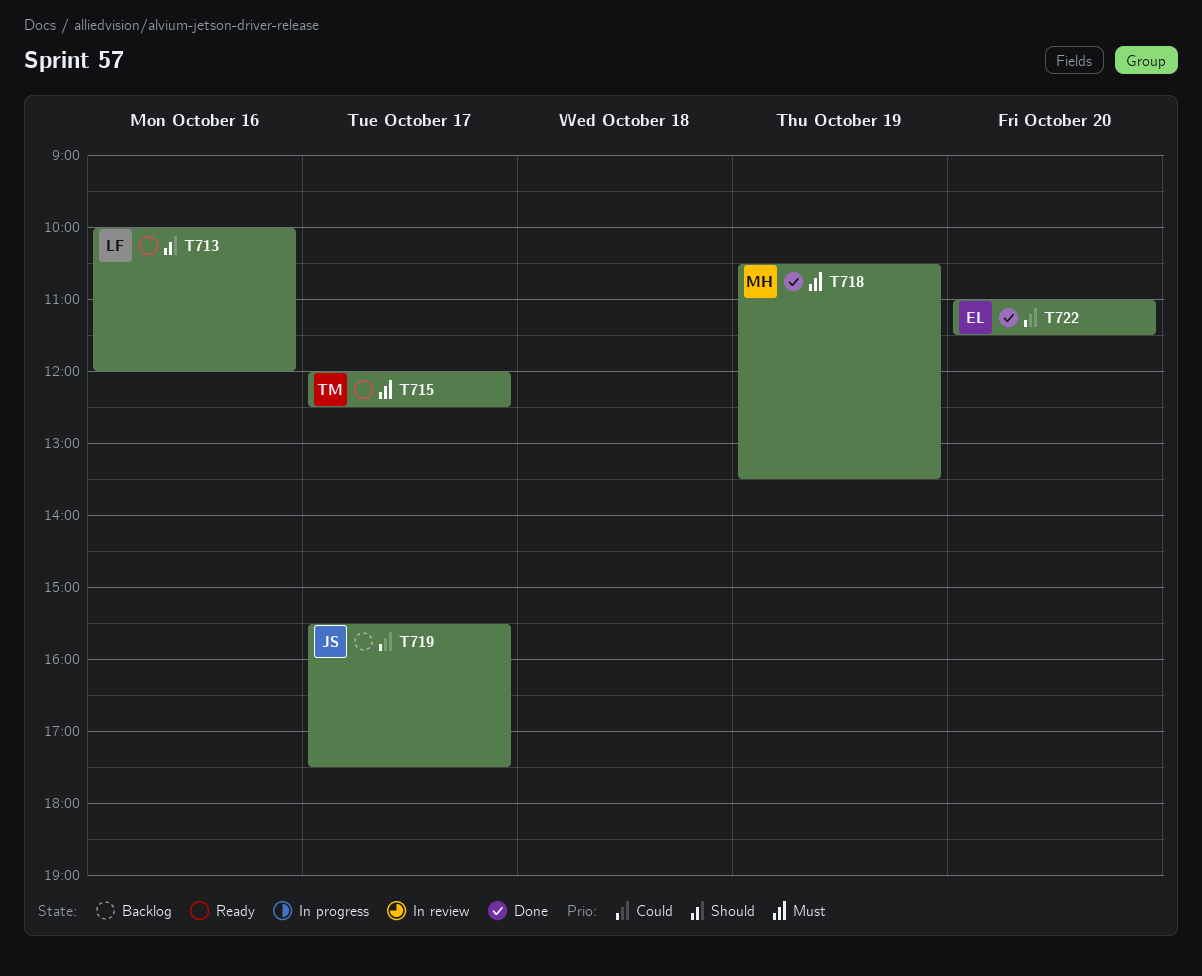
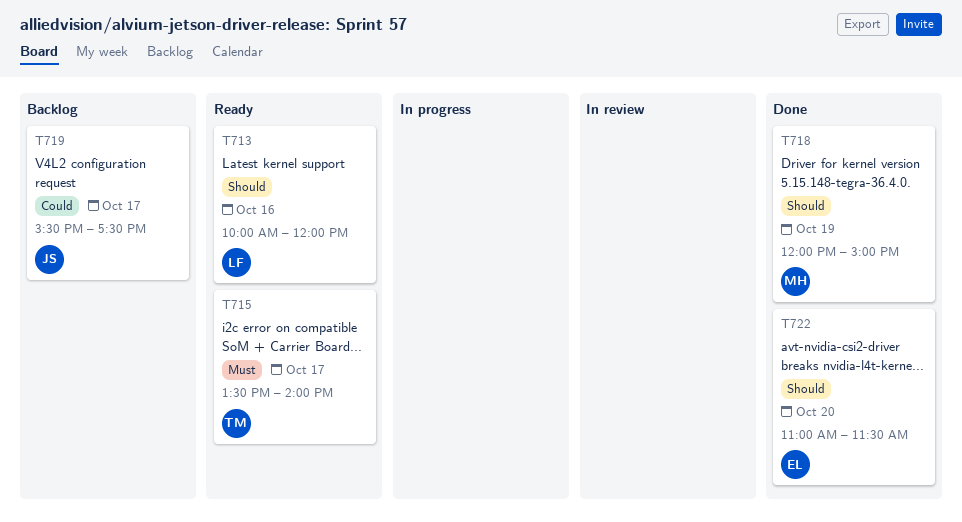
T715, begins: 12:00 -> 13:30
T715, ends: 12:30 -> 14:00
T718, priority: Must -> Should
T718, begins: 10:30 -> 12:00
T718, ends: 13:30 -> 15:00
T722, priority: Could -> Should

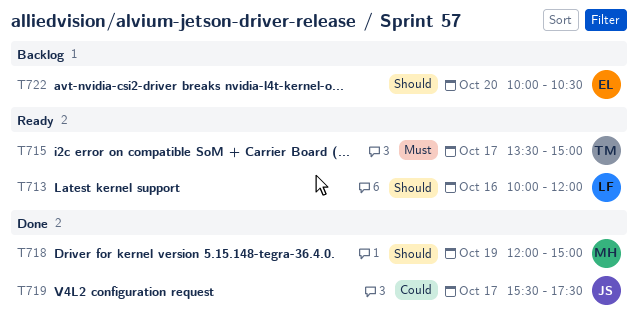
T715, ends: 14:00 -> 15:00
T719, status: Backlog -> Done
T722, status: Done -> Backlog
T722, begins: 11:00 -> 10:00
T722, ends: 11:30 -> 10:30

